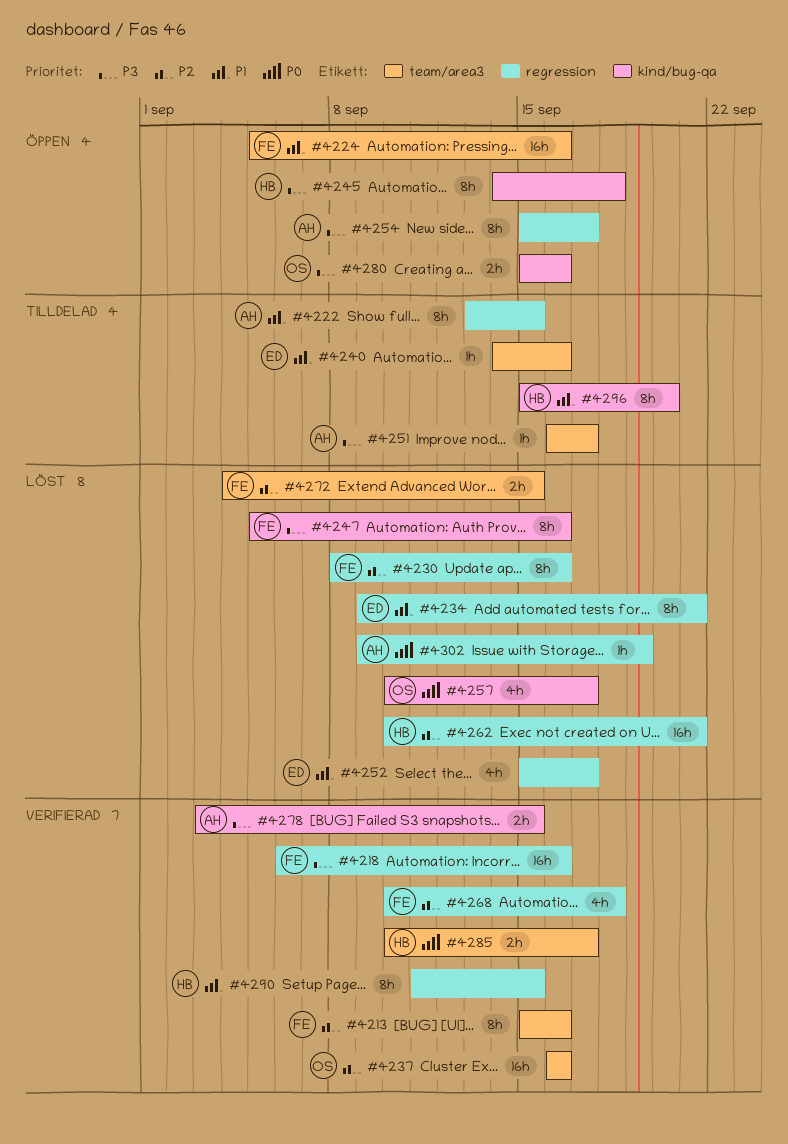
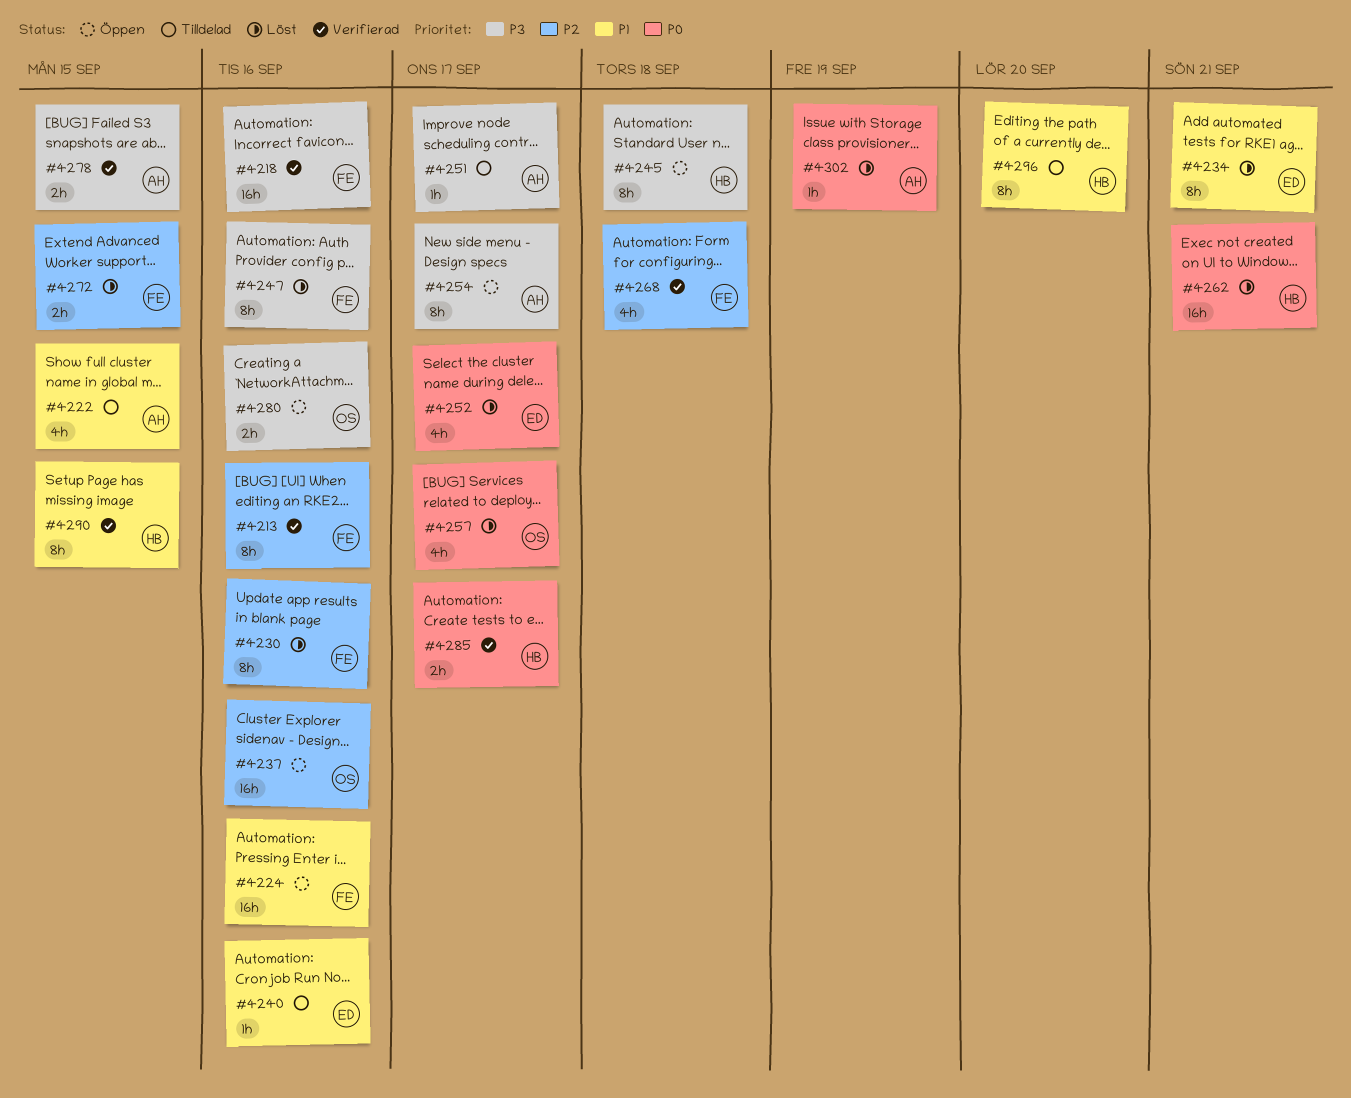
#4222, estimate: 8h -> 4h
#4237, status: Verifierad -> Öppen
#4252, priority: P1 -> P0
#4262, priority: P2 -> P0

